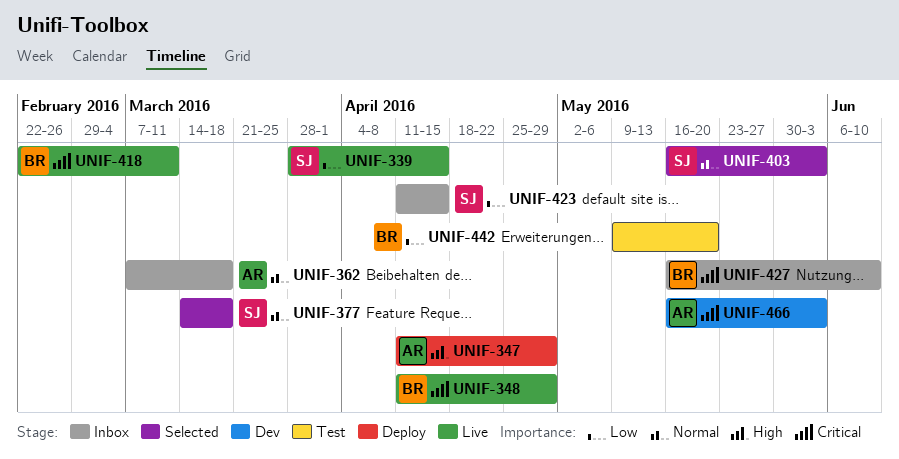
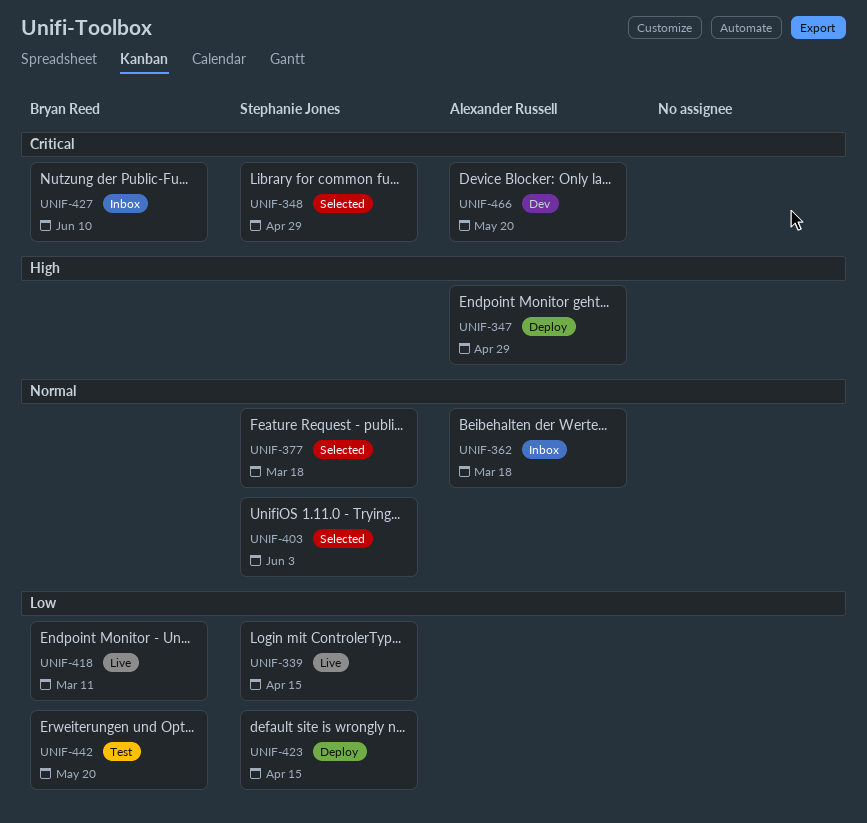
UNIF-348, status: Live -> Selected
UNIF-348, owner: Bryan Reed -> Stephanie Jones
UNIF-418, priority: Critical -> Low
UNIF-423, status: Inbox -> Deploy
UNIF-466, due: Jun 3 -> May 20

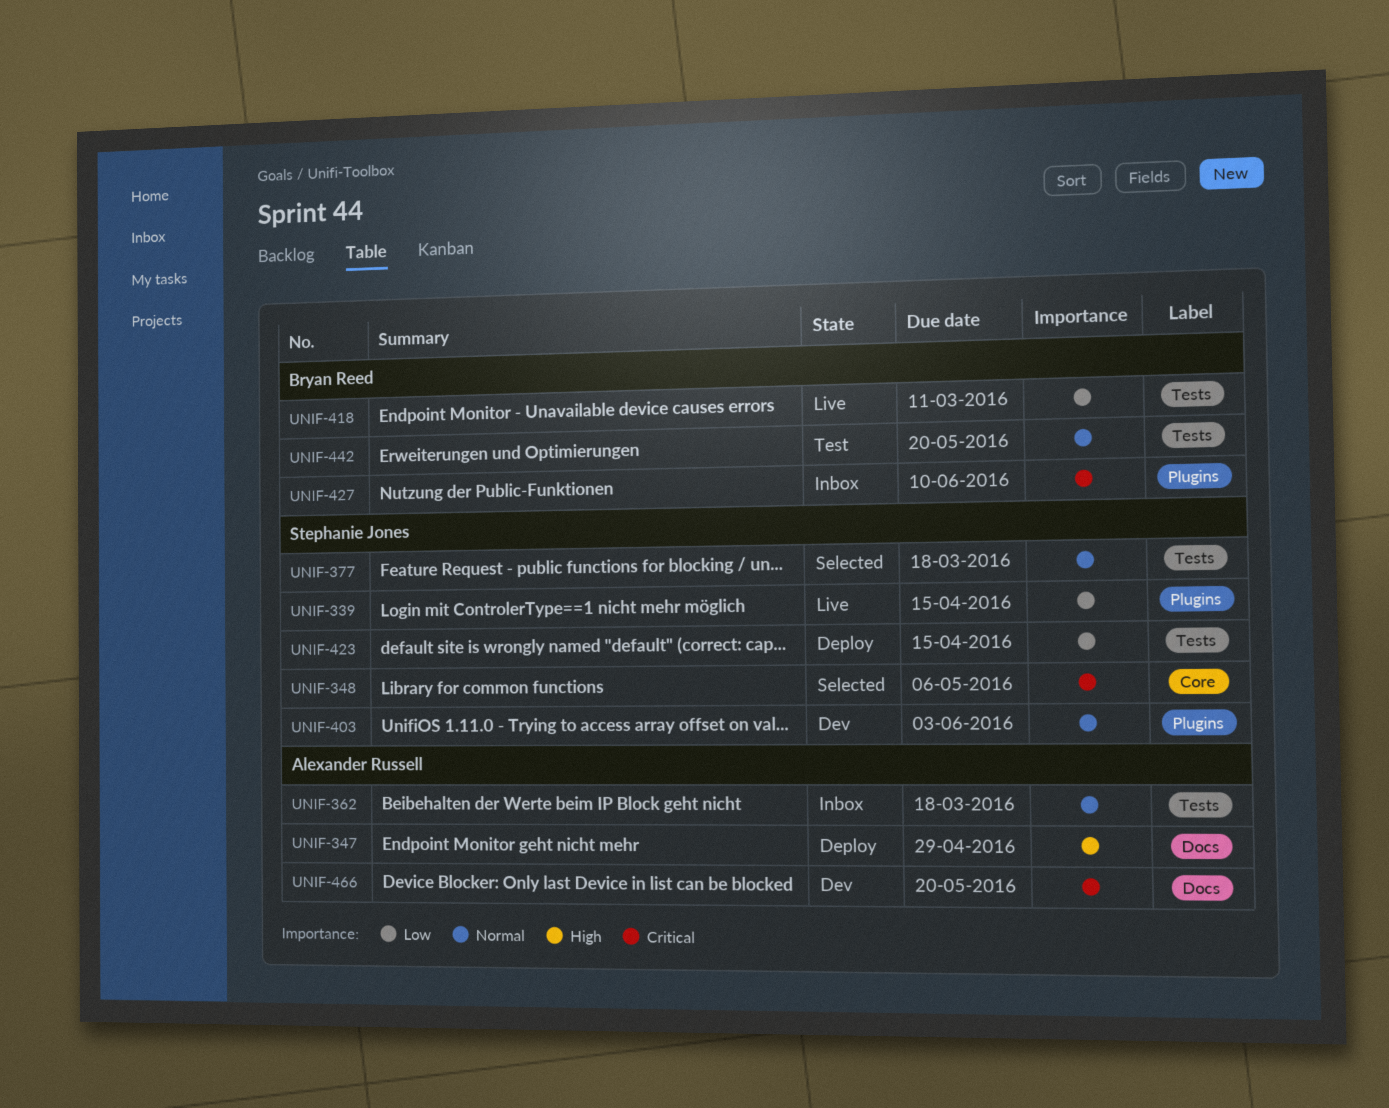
UNIF-348, due: Apr 29 -> May 6
UNIF-403, status: Selected -> Dev
UNIF-442, priority: Low -> Normal

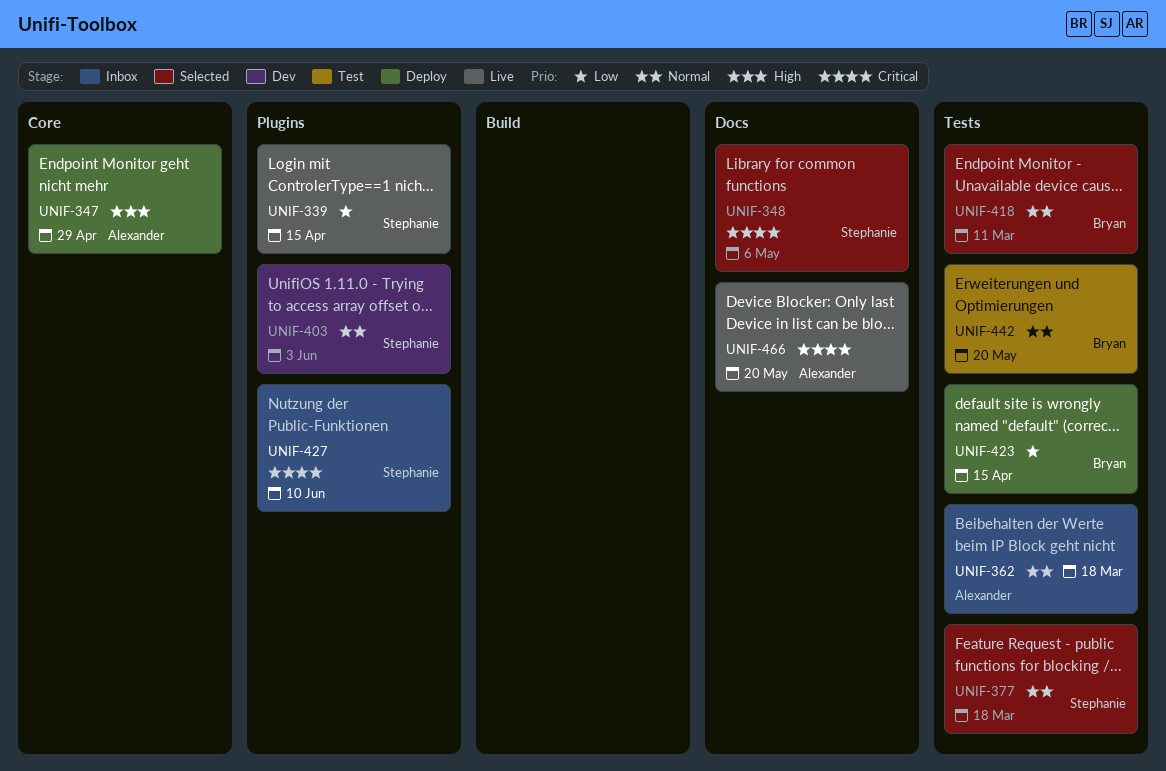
UNIF-347, label: Docs -> Core
UNIF-348, label: Core -> Docs
UNIF-418, status: Live -> Selected
UNIF-418, priority: Low -> Normal
UNIF-423, owner: Stephanie Jones -> Bryan Reed
UNIF-427, owner: Bryan Reed -> Stephanie Jones
UNIF-466, status: Dev -> Live

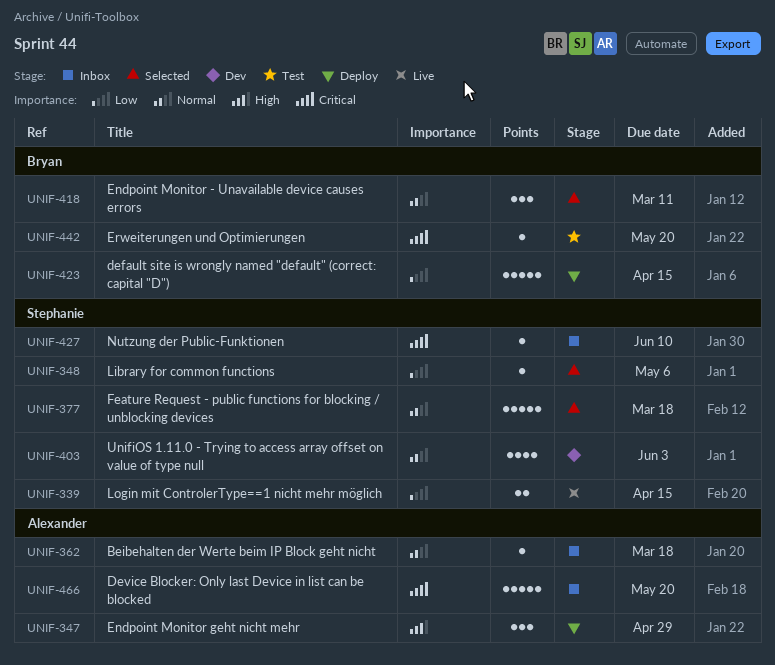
UNIF-348, priority: Critical -> Low
UNIF-442, priority: Normal -> Critical
UNIF-466, status: Live -> Inbox

